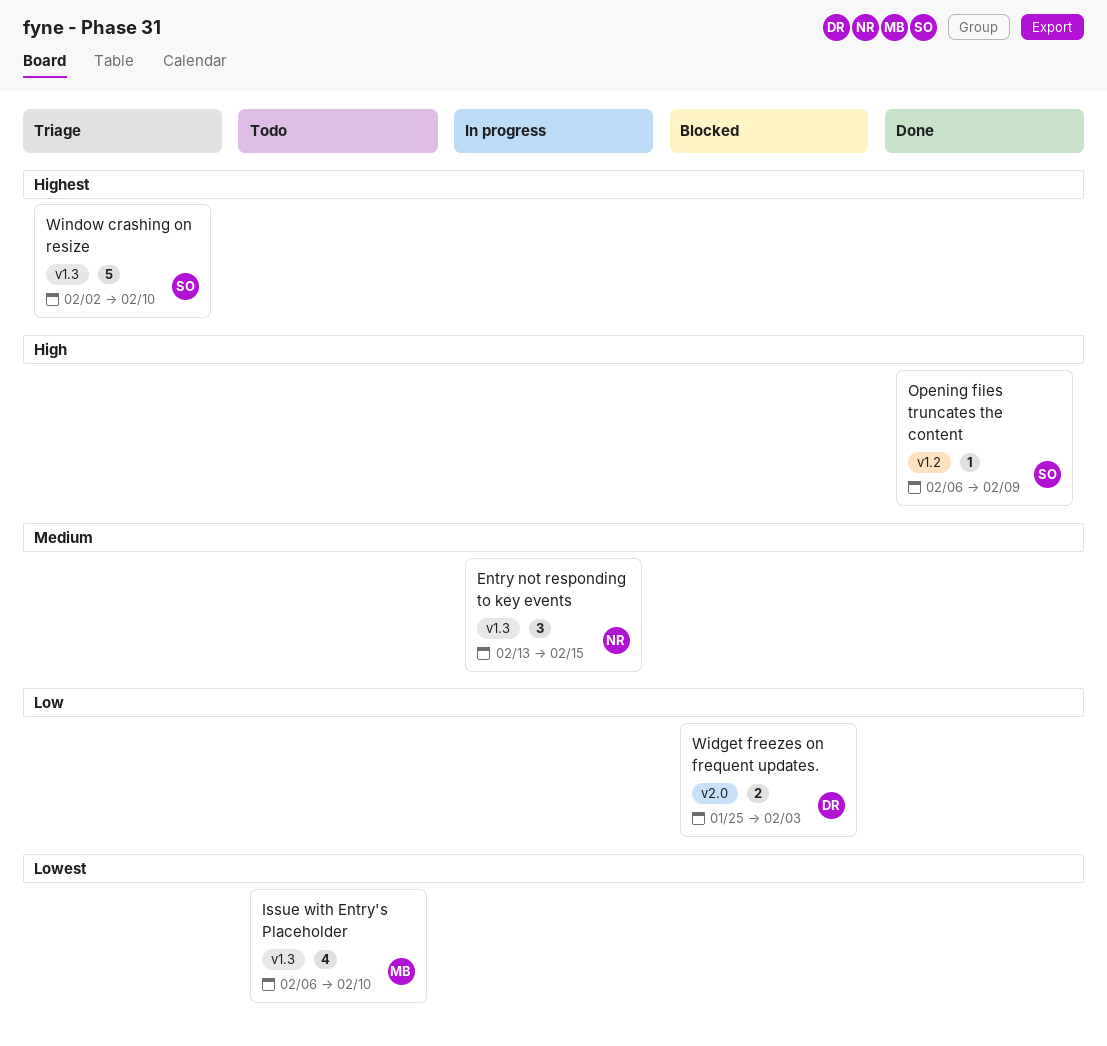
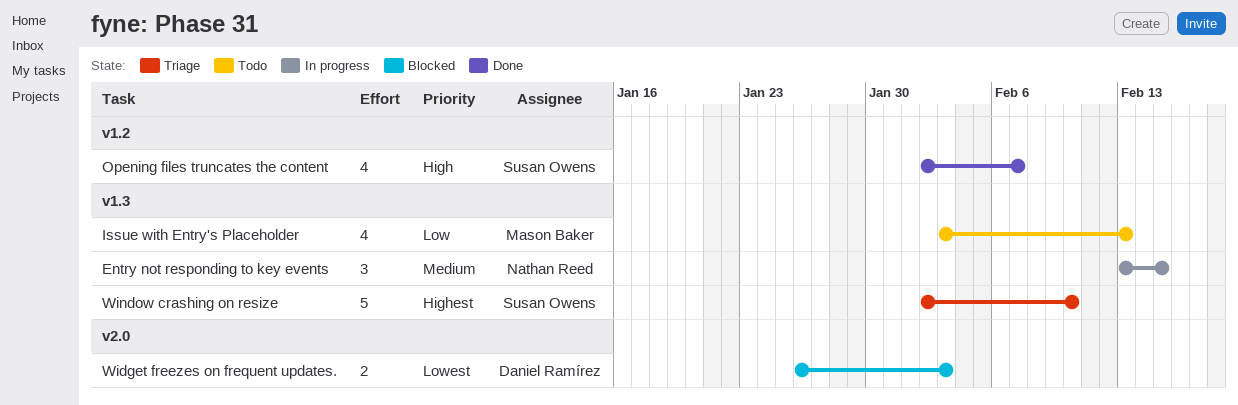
Issue with Entry's Placeholder, priority: Lowest -> Low
Issue with Entry's Placeholder, start: Feb 6 -> Feb 3
Issue with Entry's Placeholder, due: Feb 10 -> Feb 13
Opening files truncates the content, estimate: 1 -> 4
Opening files truncates the content, start: Feb 6 -> Feb 2
Opening files truncates the content, due: Feb 9 -> Feb 7
Widget freezes on frequent updates., priority: Low -> Lowest
Widget freezes on frequent updates., start: Jan 25 -> Jan 26

